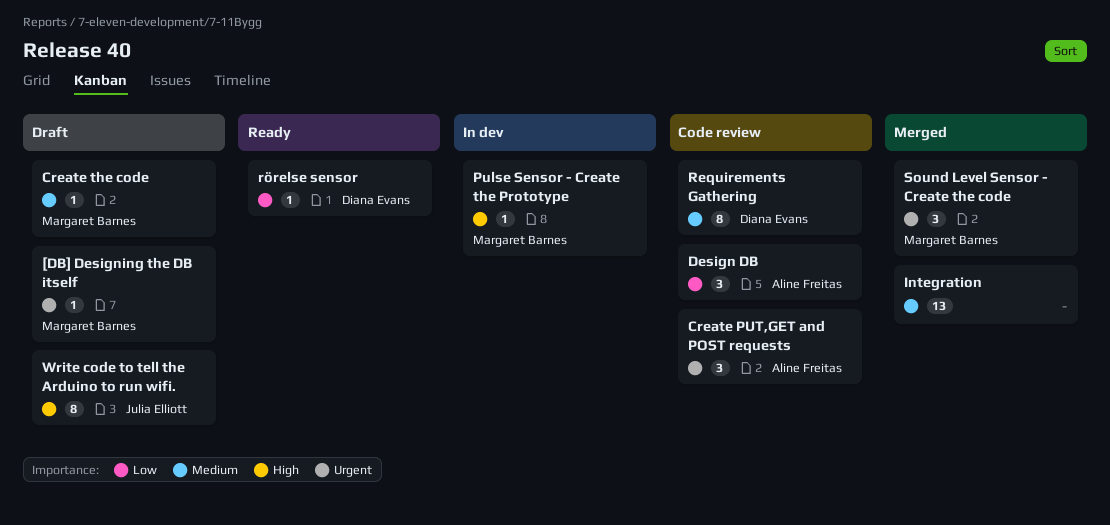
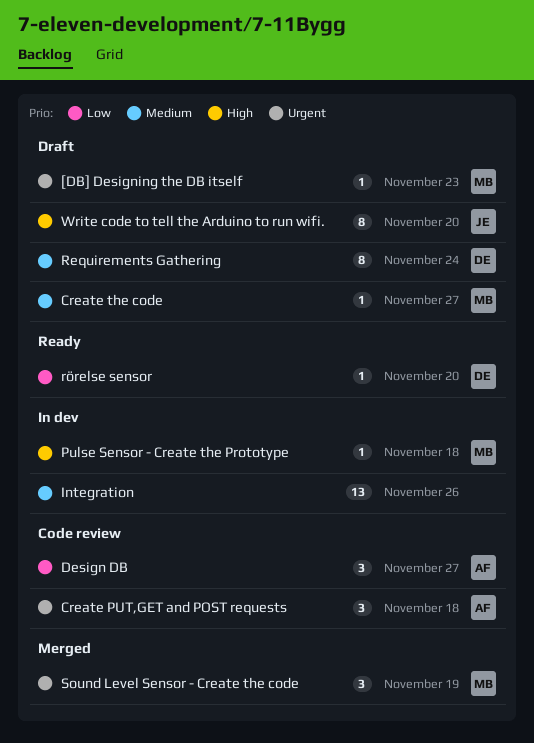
Integration, status: Merged -> In dev
Requirements Gathering, status: Code review -> Draft

